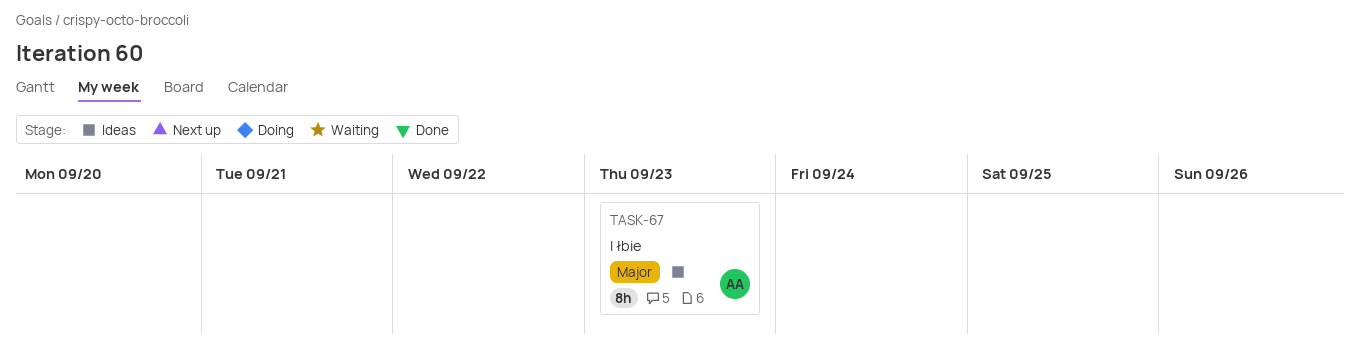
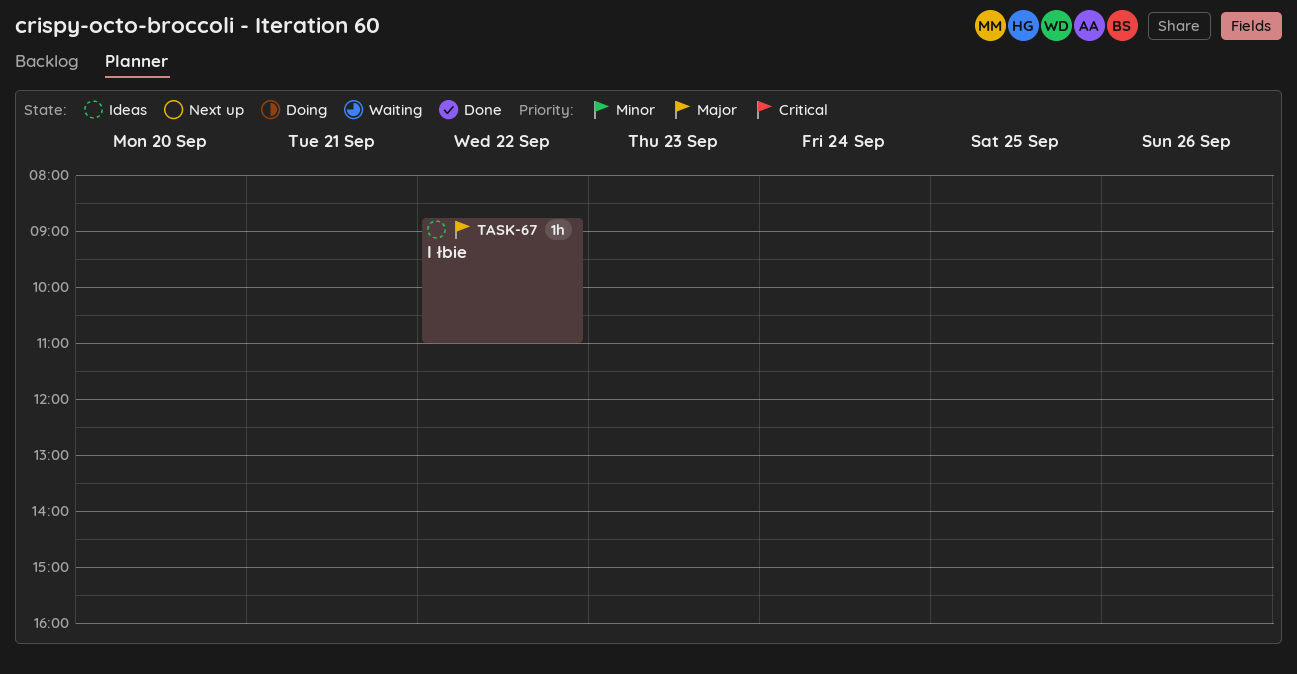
TASK-67, estimate: 8h -> 1h
TASK-67, day: Sep 23 -> Sep 22

